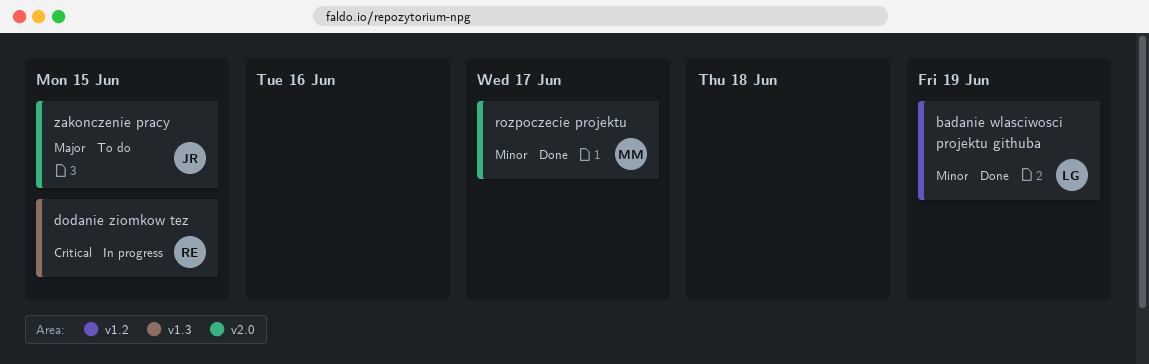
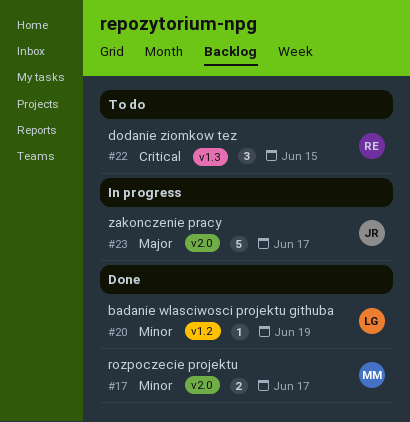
dodanie ziomkow tez, status: In progress -> To do
zakonczenie pracy, status: To do -> In progress
zakonczenie pracy, due: Jun 15 -> Jun 17

